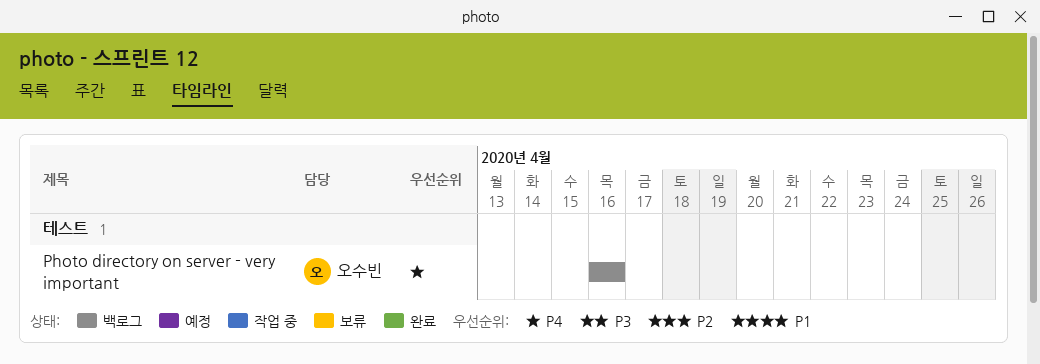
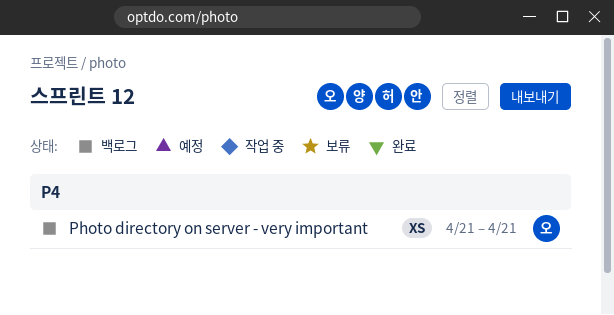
Photo directory on server - very important, start: Apr 16 -> Apr 21
Photo directory on server - very important, due: Apr 16 -> Apr 21

